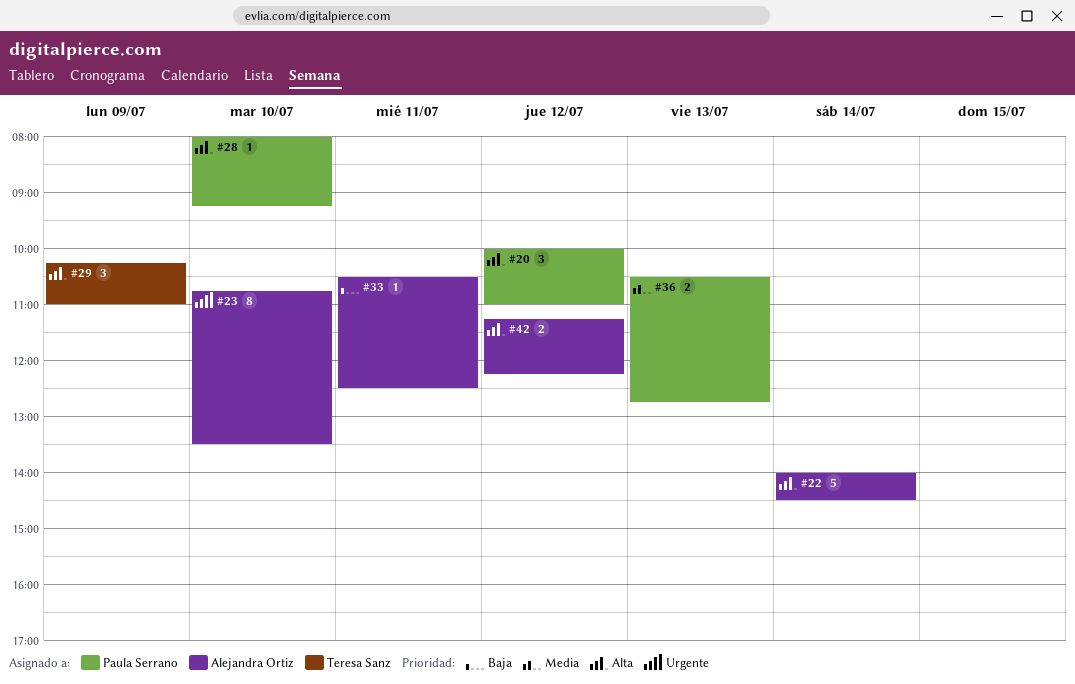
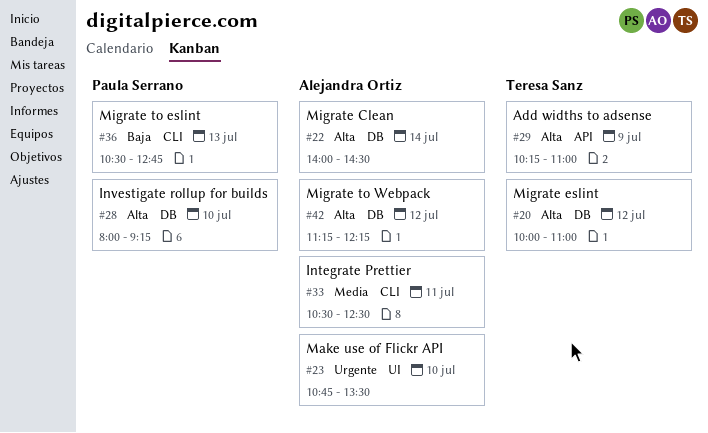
#20, owner: Paula Serrano -> Teresa Sanz
#33, priority: Baja -> Media
#36, priority: Media -> Baja

